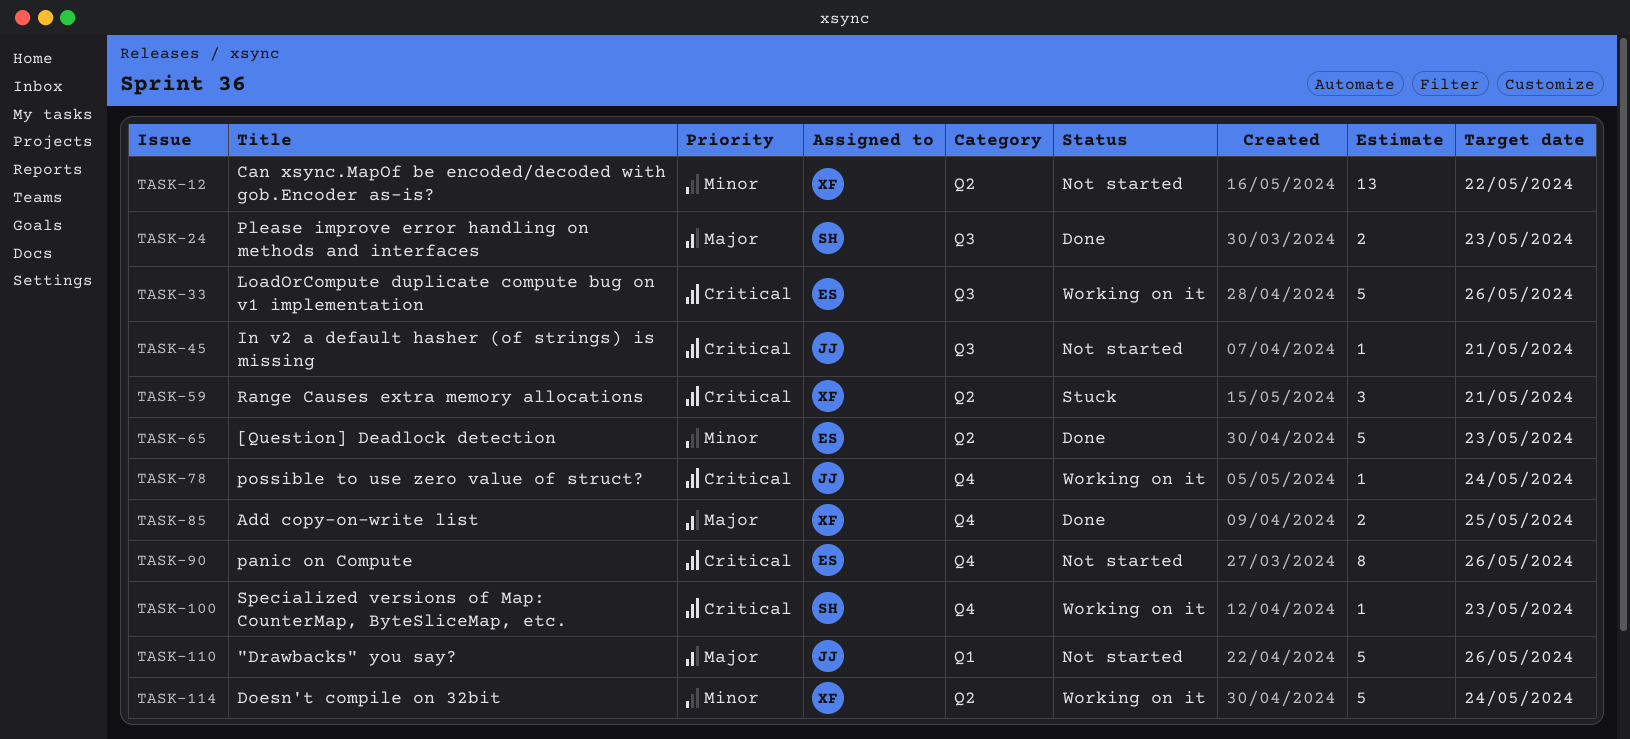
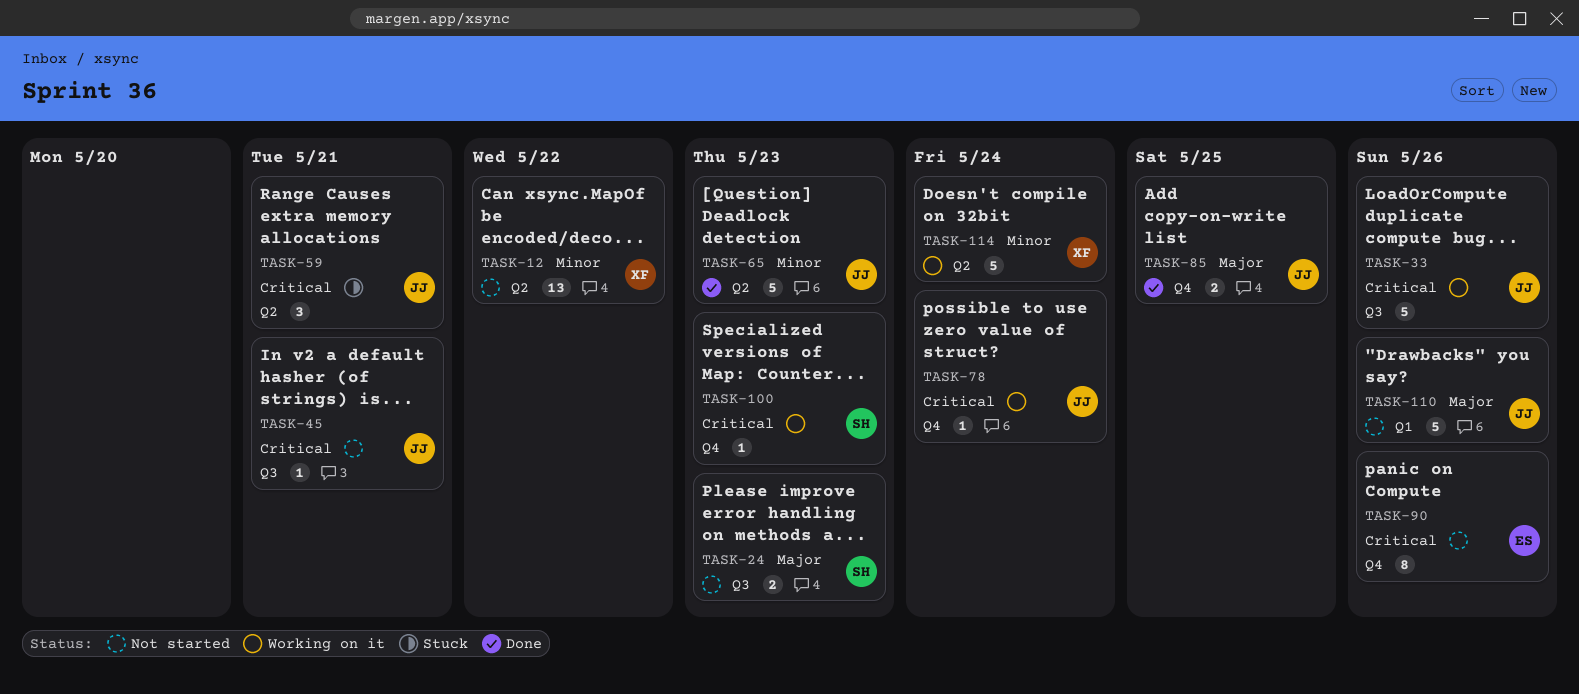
TASK-24, status: Done -> Not started
TASK-33, owner: ES -> JJ
TASK-59, owner: XF -> JJ
TASK-65, owner: ES -> JJ
TASK-85, owner: XF -> JJ

